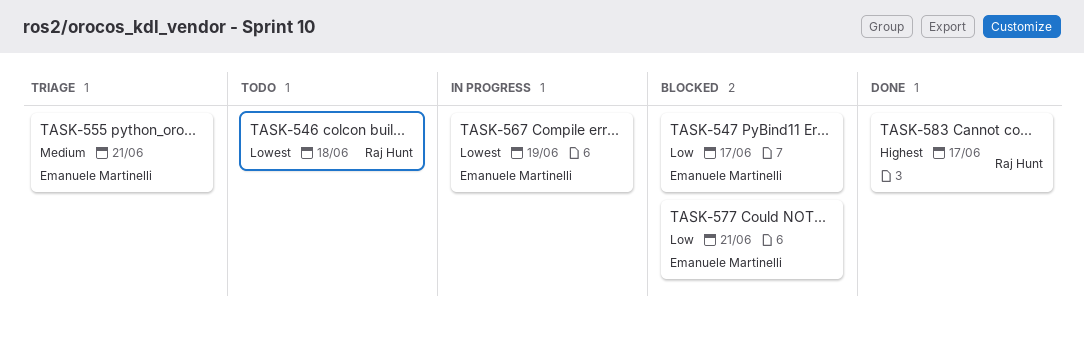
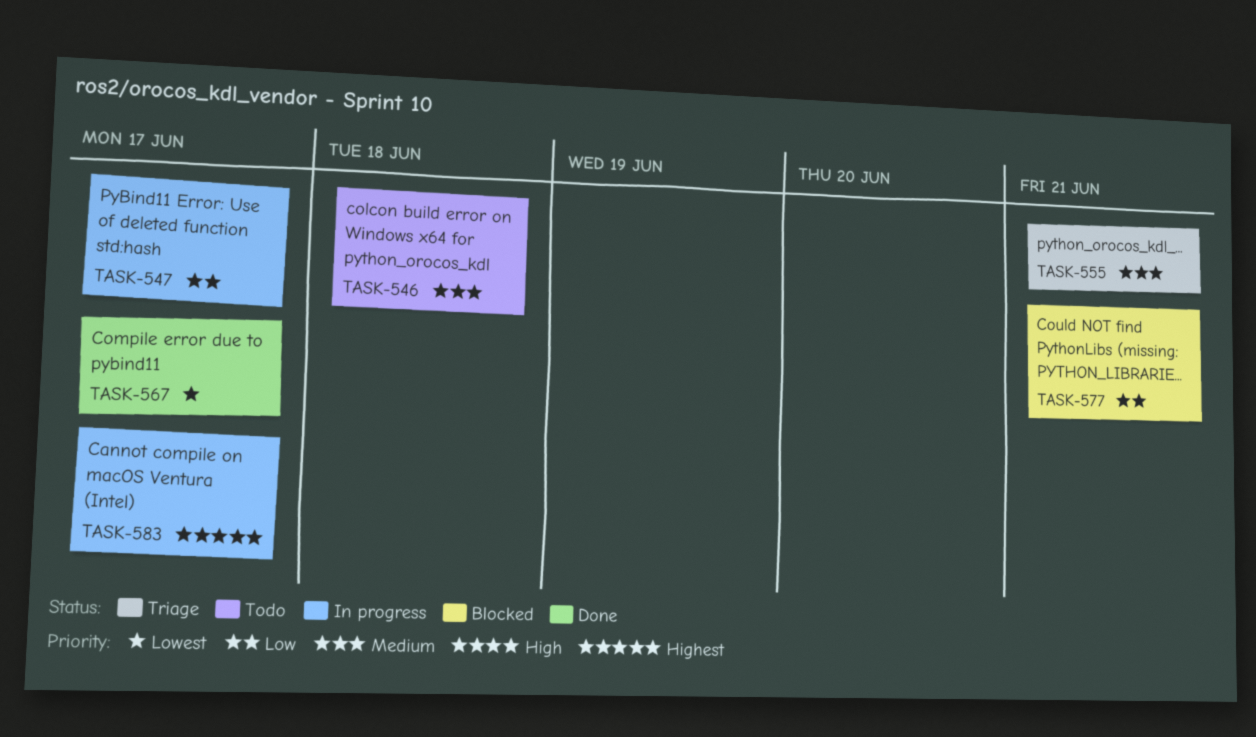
TASK-546, priority: Lowest -> Medium
TASK-547, status: Blocked -> In progress
TASK-567, status: In progress -> Done
TASK-567, due: Jun 19 -> Jun 17
TASK-583, status: Done -> In progress

